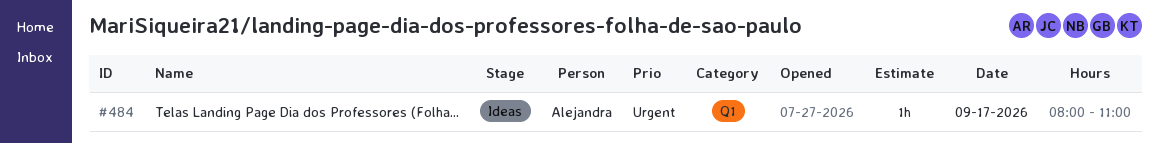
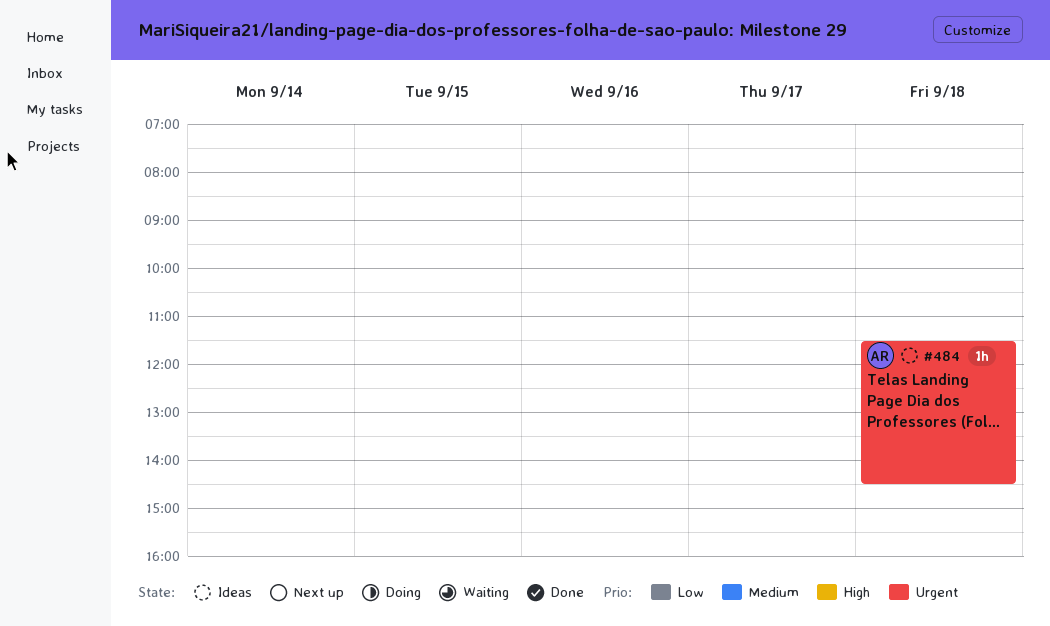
#484, day: Sep 17 -> Sep 18
#484, begins: 08:00 -> 11:30
#484, ends: 11:00 -> 14:30

